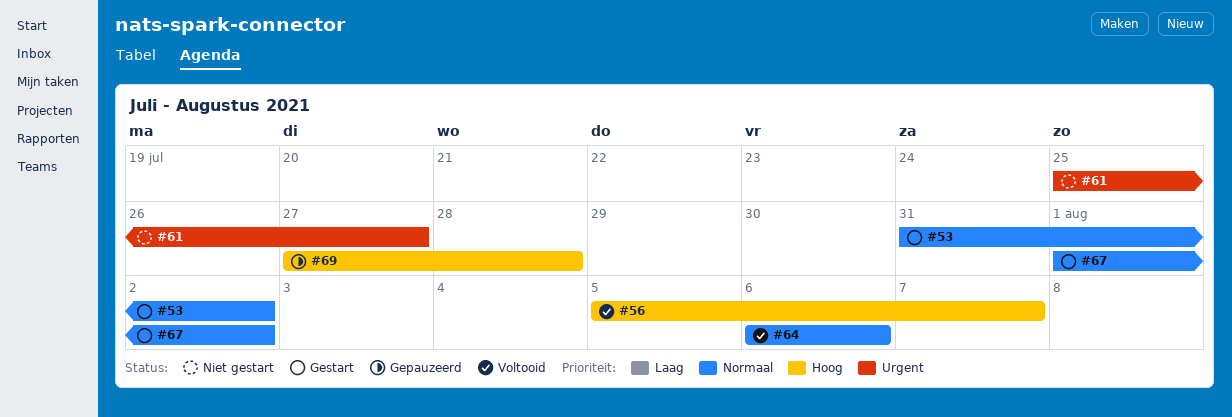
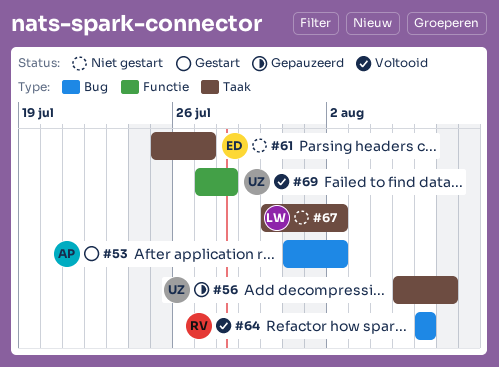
#56, status: Voltooid -> Gepauzeerd
#67, status: Gestart -> Niet gestart
#67, start: Aug 1 -> Jul 30
#69, status: Gepauzeerd -> Voltooid

